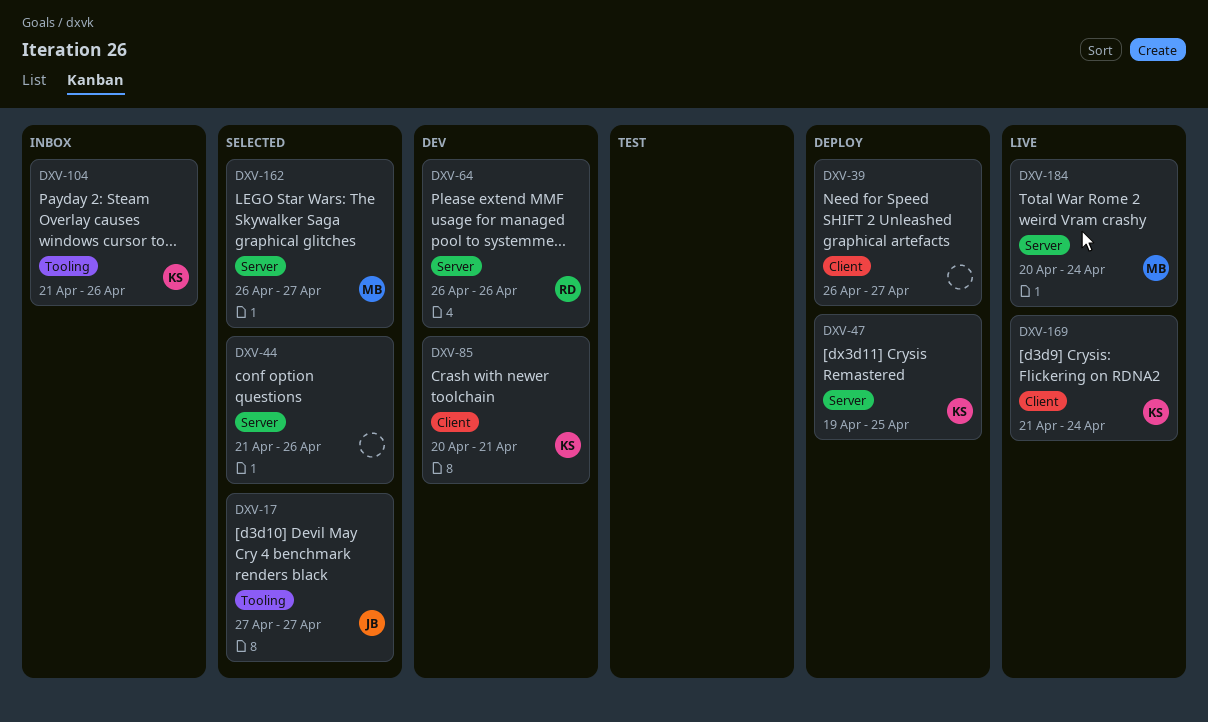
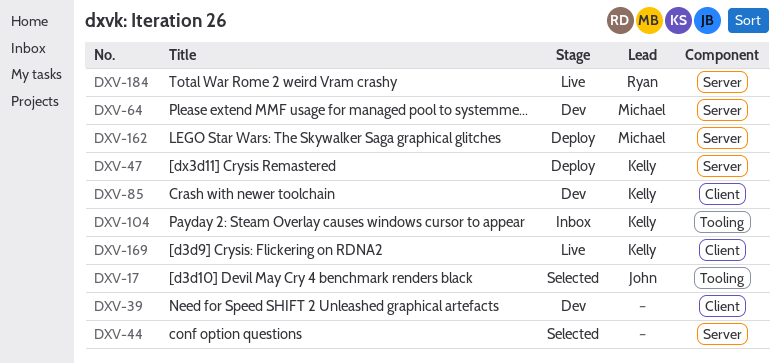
DXV-39, status: Deploy -> Dev
DXV-64, owner: Ryan -> Michael
DXV-162, status: Selected -> Deploy
DXV-184, owner: Michael -> Ryan

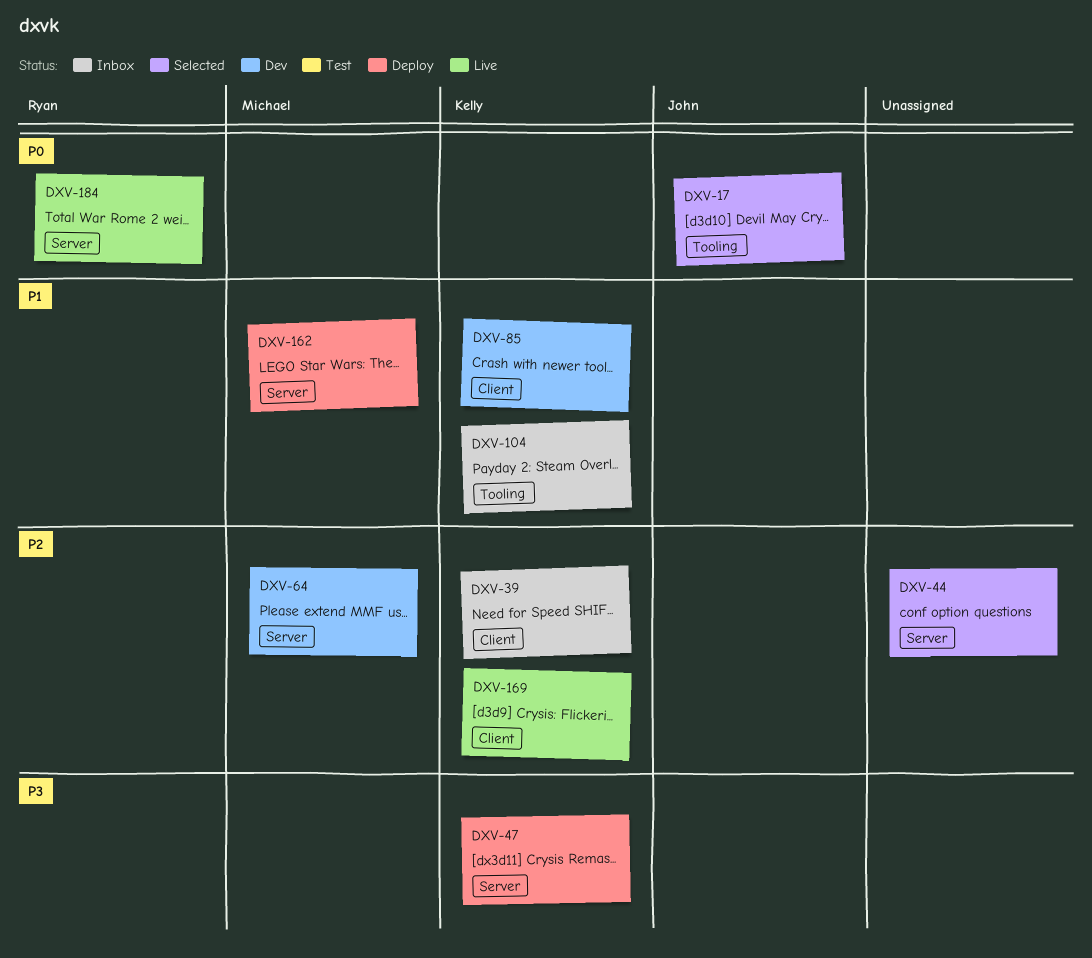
DXV-39, status: Dev -> Inbox
DXV-39, owner: none -> Kelly

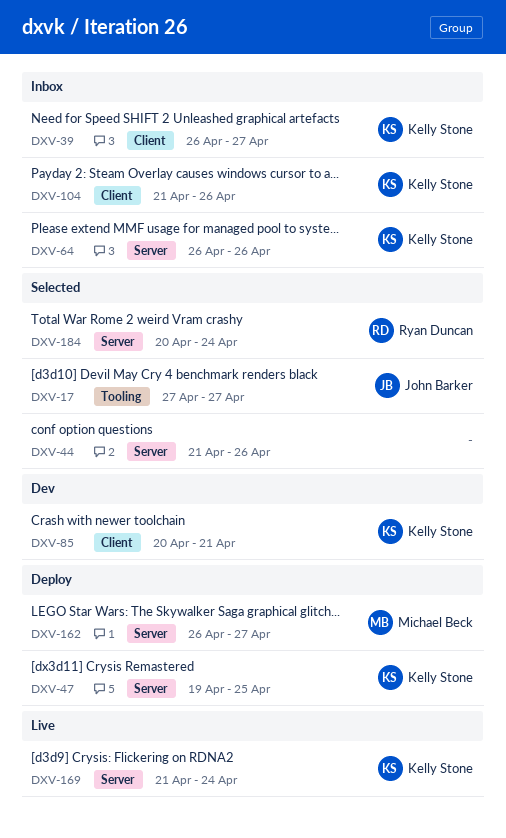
DXV-64, status: Dev -> Inbox
DXV-64, owner: Michael Beck -> Kelly Stone
DXV-104, label: Tooling -> Client
DXV-169, label: Client -> Server
DXV-184, status: Live -> Selected

